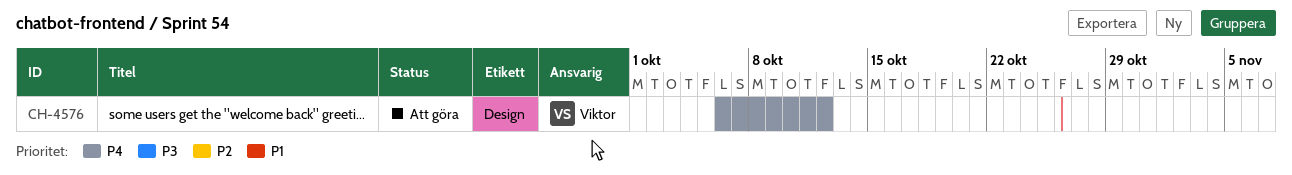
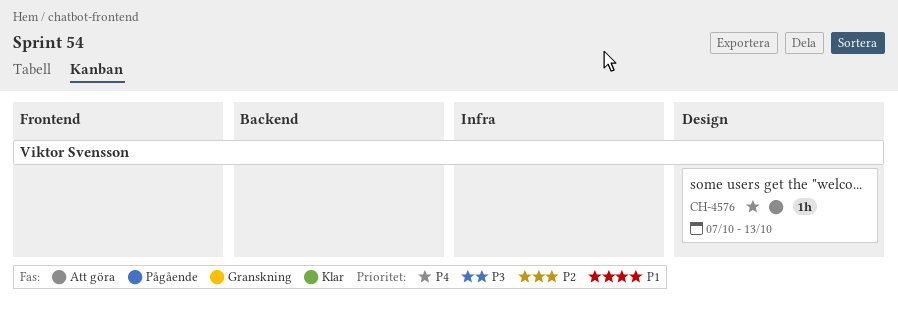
CH-4576, start: Oct 6 -> Oct 7
CH-4576, due: Oct 12 -> Oct 13

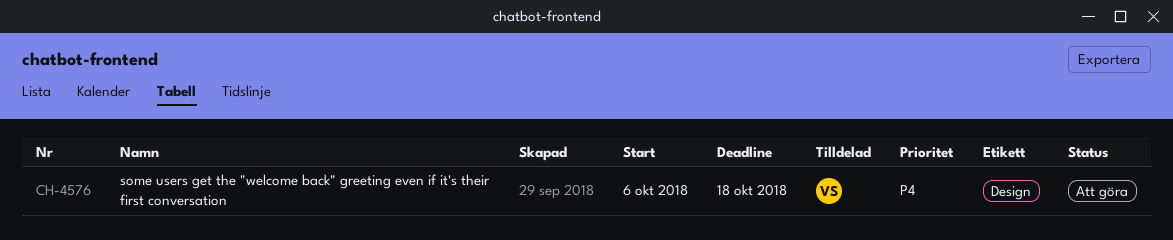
CH-4576, start: Oct 7 -> Oct 6
CH-4576, due: Oct 13 -> Oct 18

